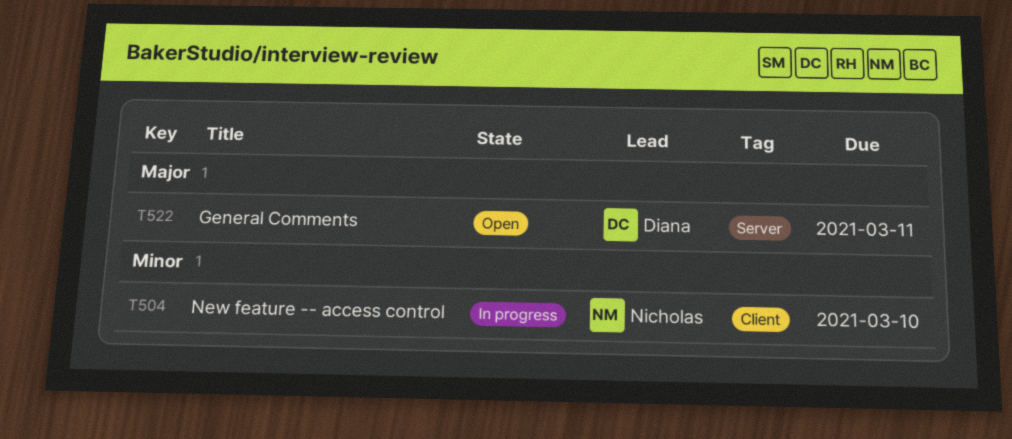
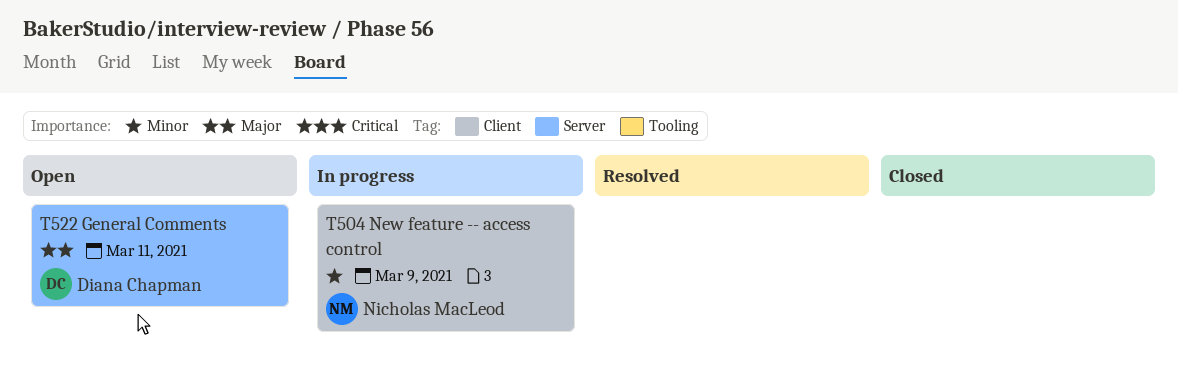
T504, due: Mar 10 -> Mar 9

